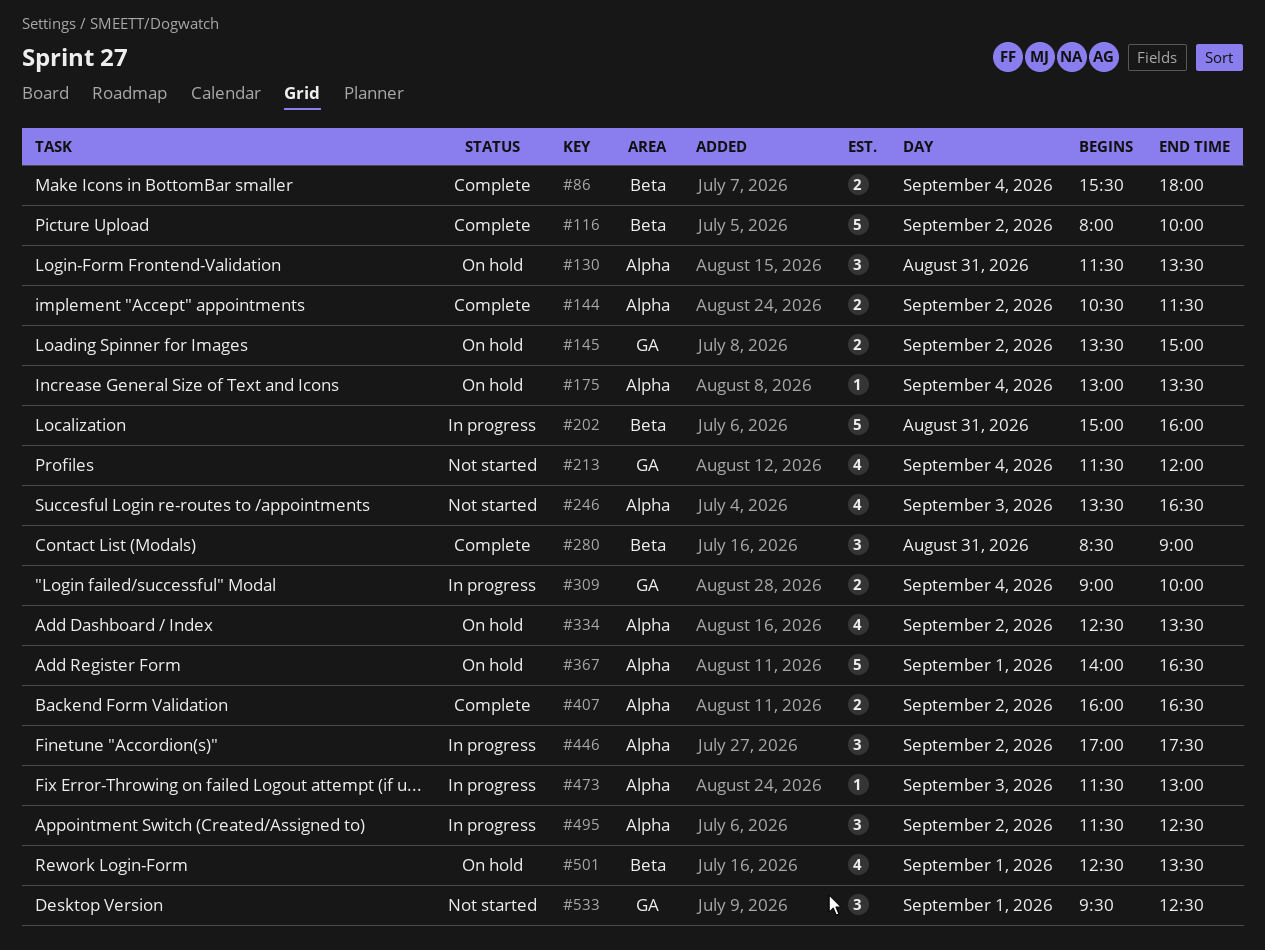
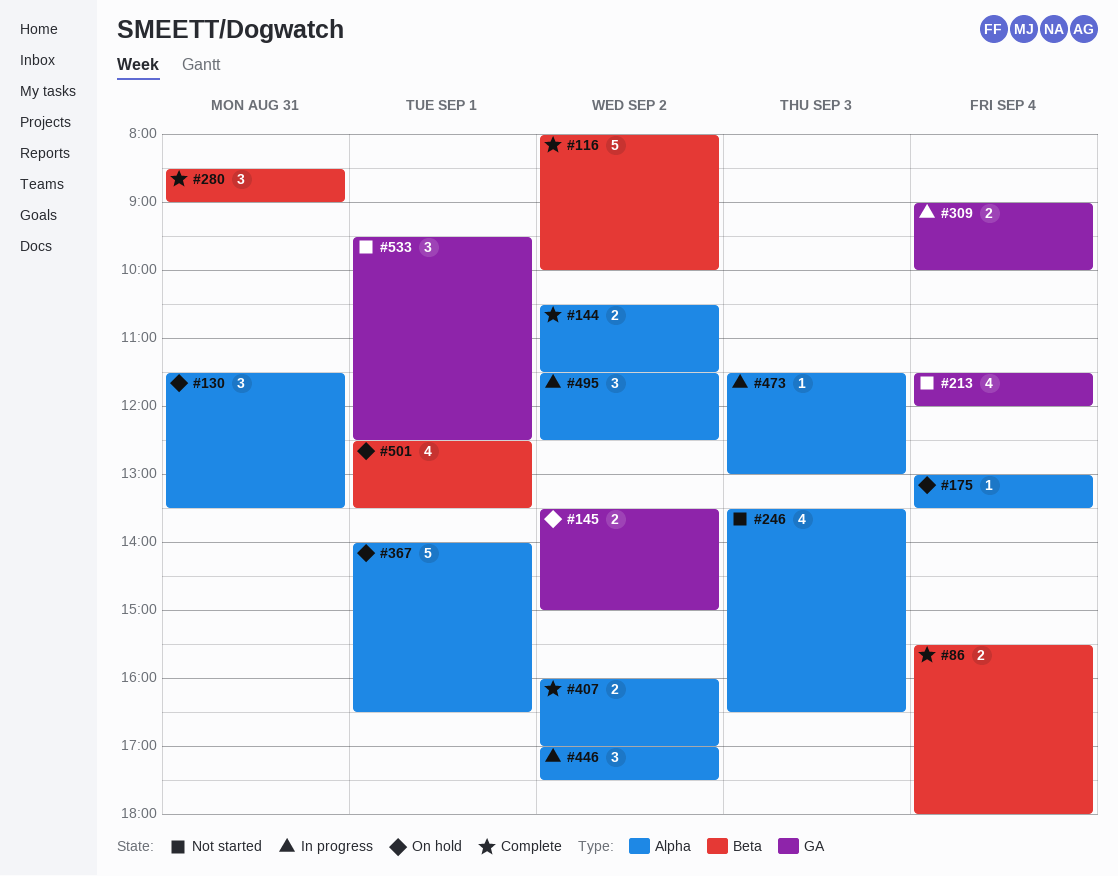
#202: present -> none
#334: present -> none
#407, ends: 16:30 -> 17:00

